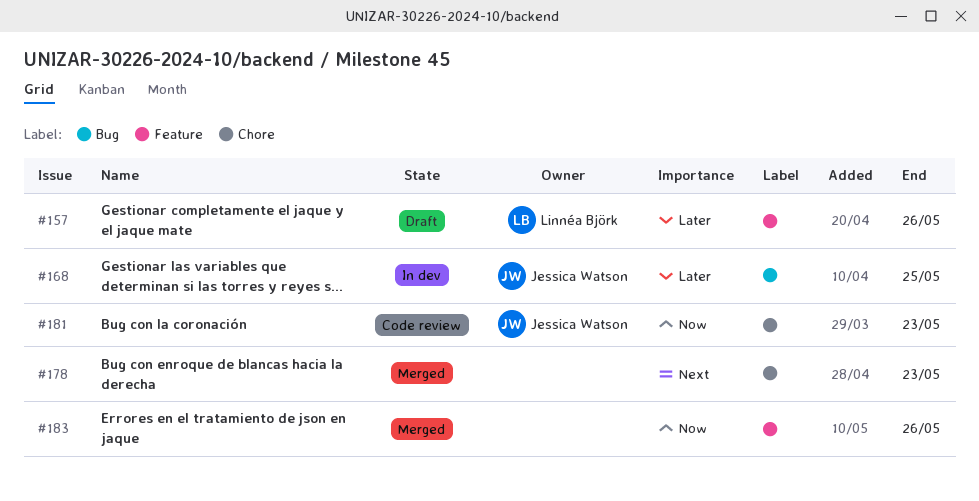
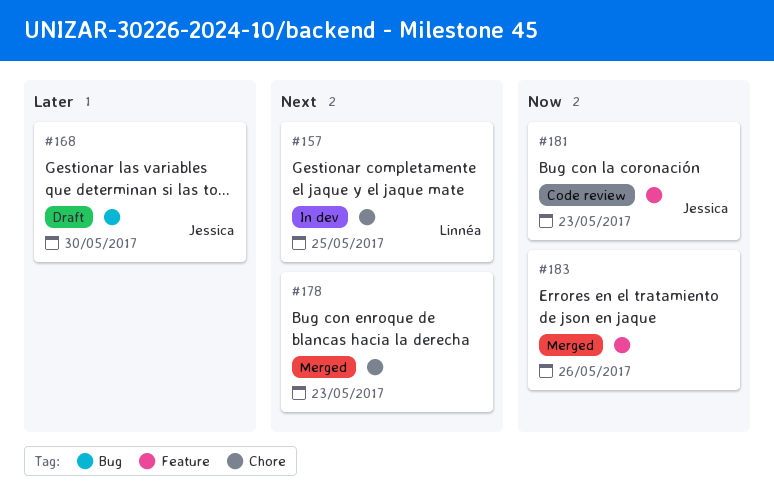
#157, status: Draft -> In dev
#157, priority: Later -> Next
#157, label: Feature -> Chore
#157, due: May 26 -> May 25
#168, status: In dev -> Draft
#168, due: May 25 -> May 30
#181, label: Chore -> Feature

